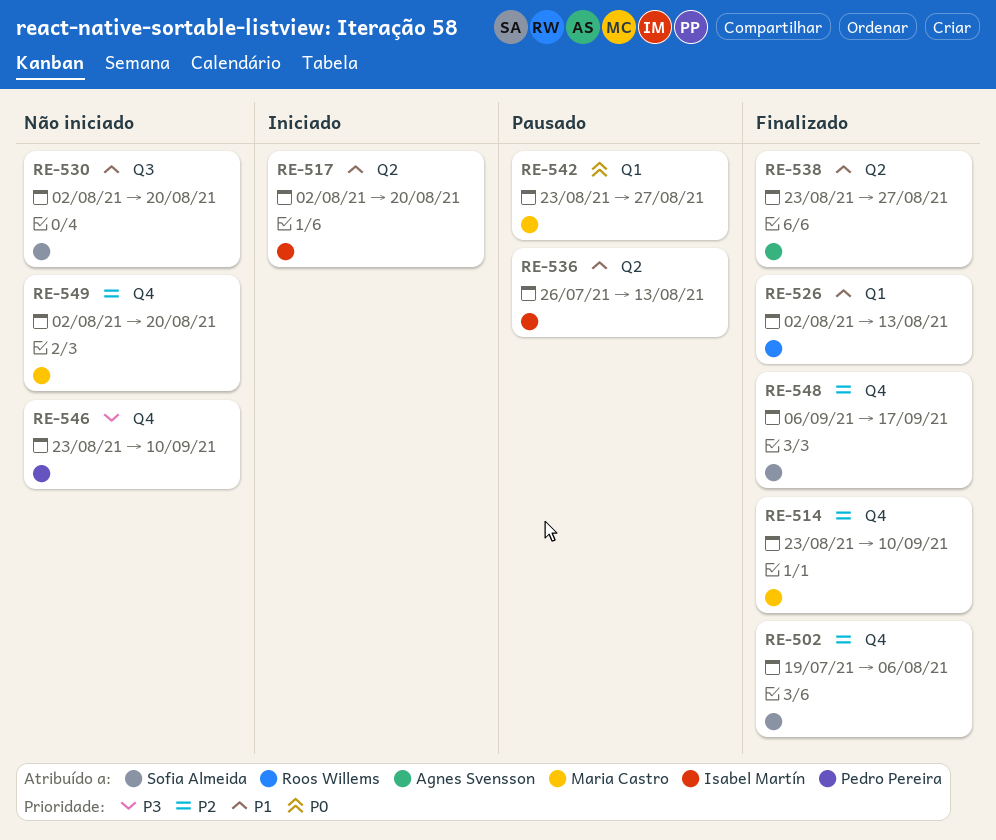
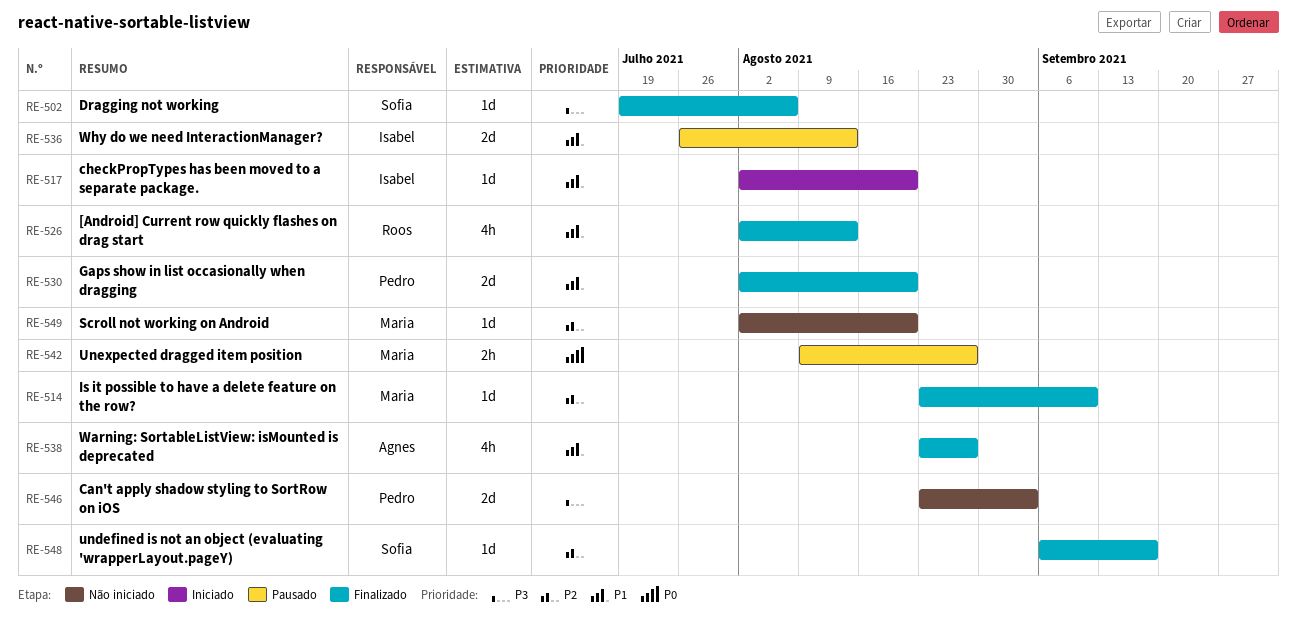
RE-502, priority: P2 -> P3
RE-530, status: Não iniciado -> Finalizado
RE-530, owner: Sofia Almeida -> Pedro Pereira
RE-542, start: Aug 23 -> Aug 9
RE-546, due: Sep 10 -> Sep 3

